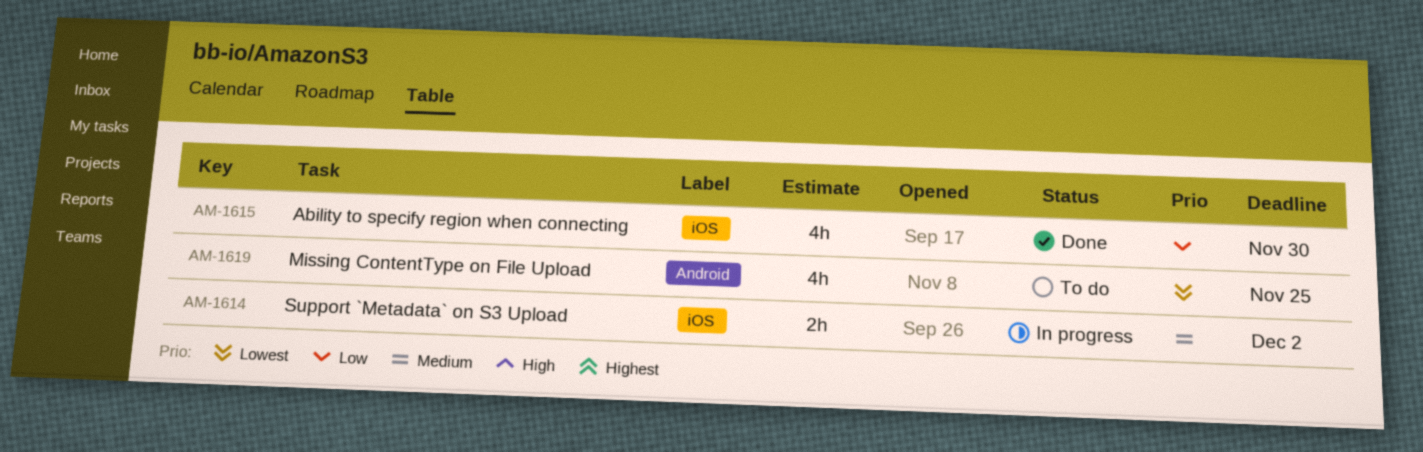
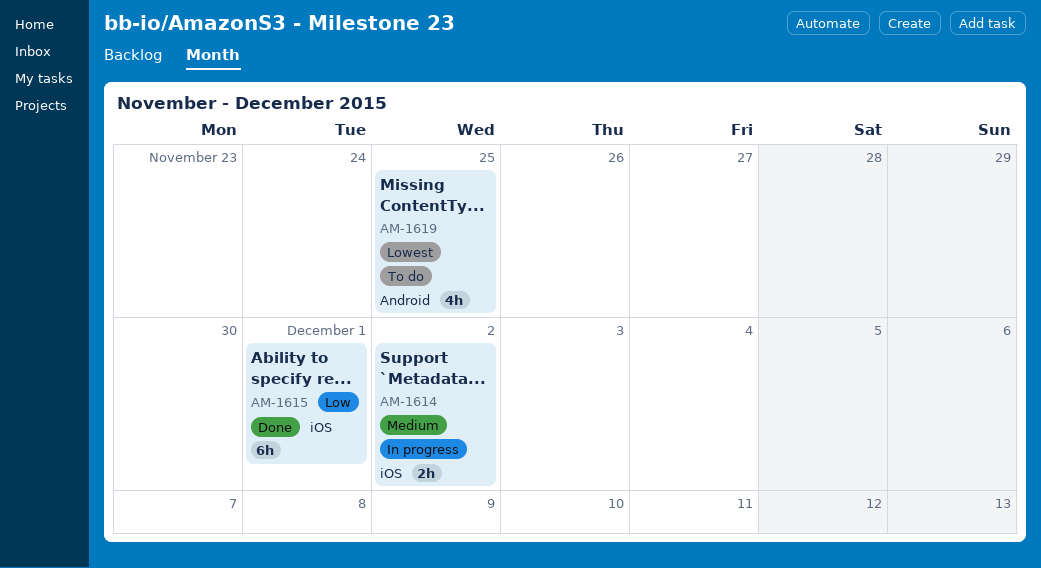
AM-1615, estimate: 4h -> 6h
AM-1615, due: Nov 30 -> Dec 1

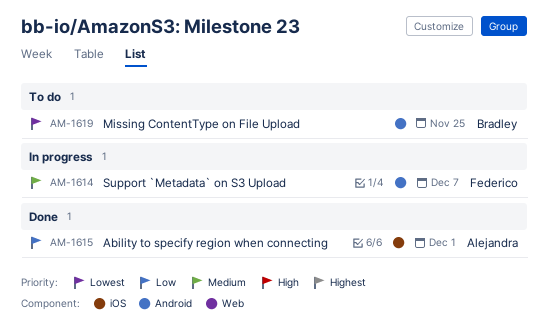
AM-1614, label: iOS -> Android
AM-1614, due: Dec 2 -> Dec 7

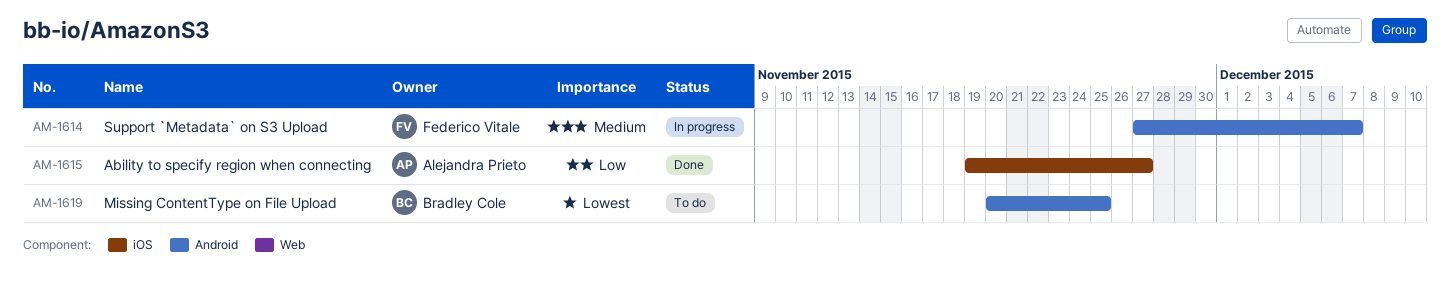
AM-1615, due: Dec 1 -> Nov 27

